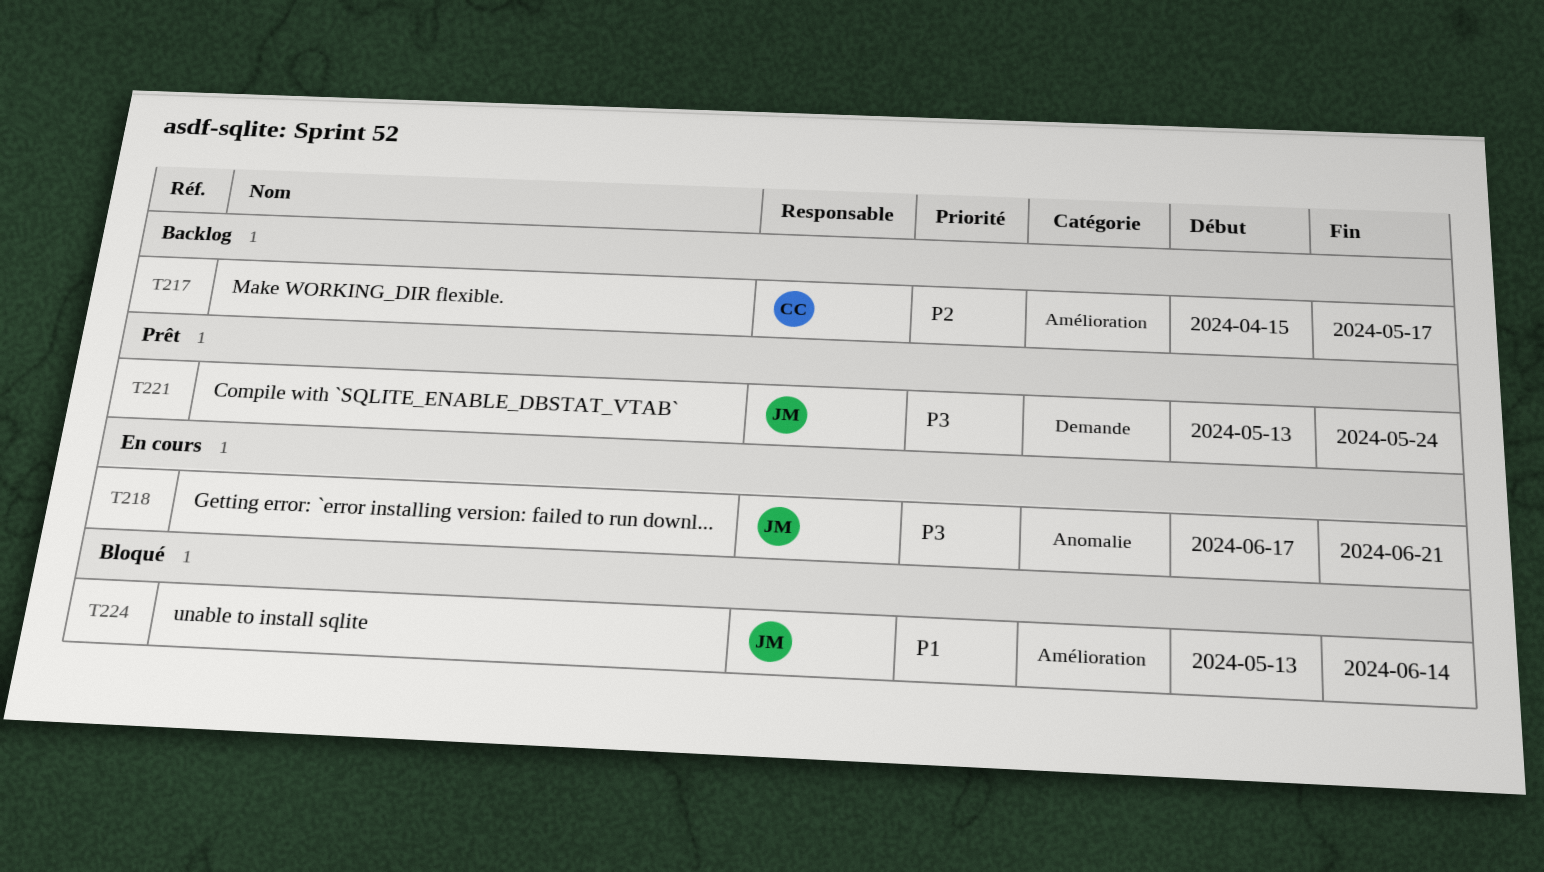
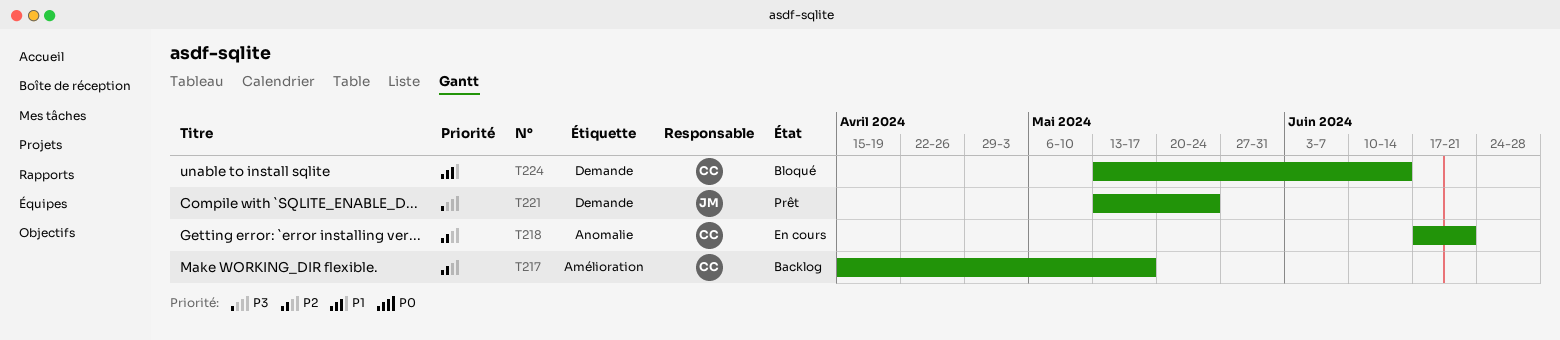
T218, owner: JM -> CC
T218, priority: P3 -> P2
T224, owner: JM -> CC
T224, label: Amélioration -> Demande

